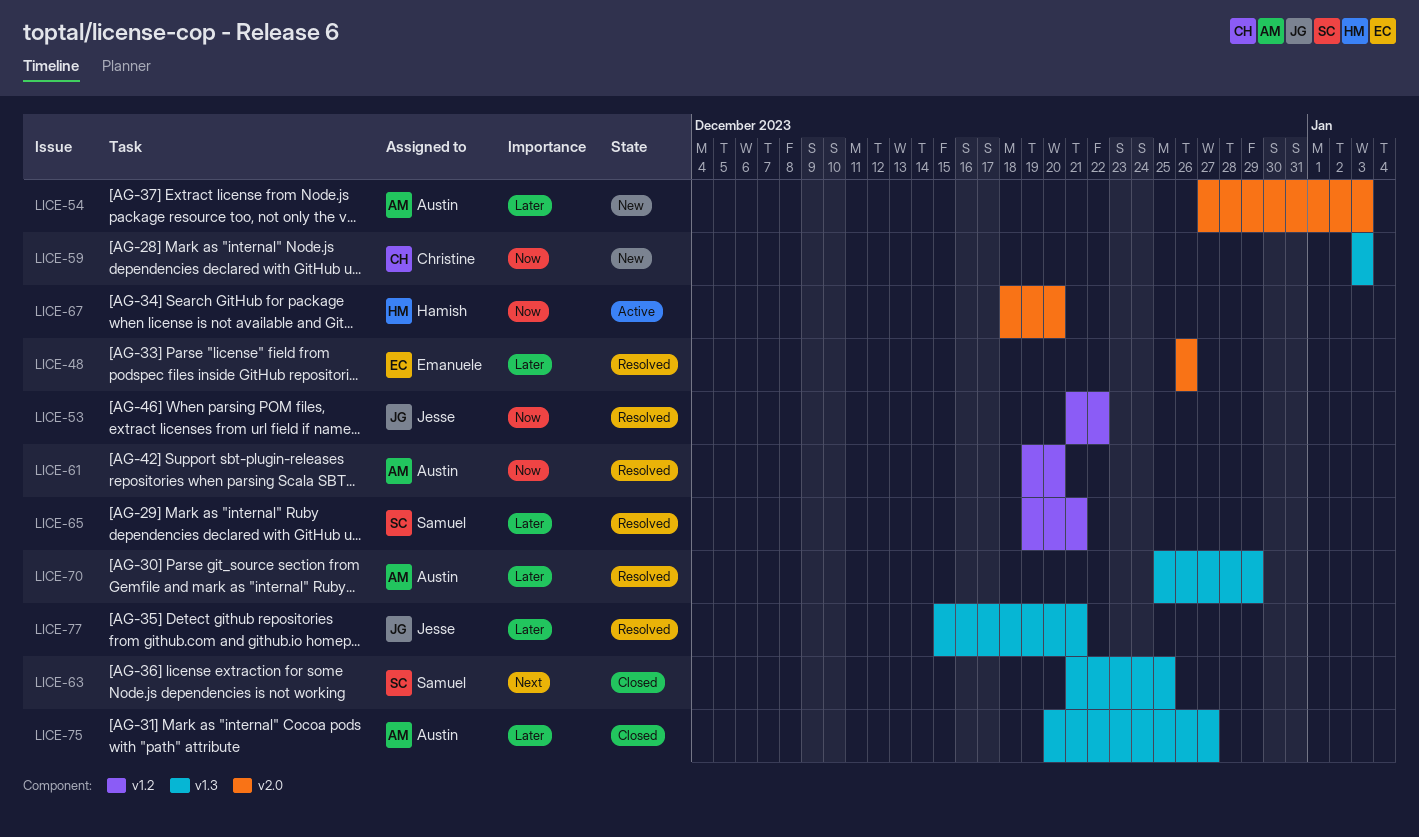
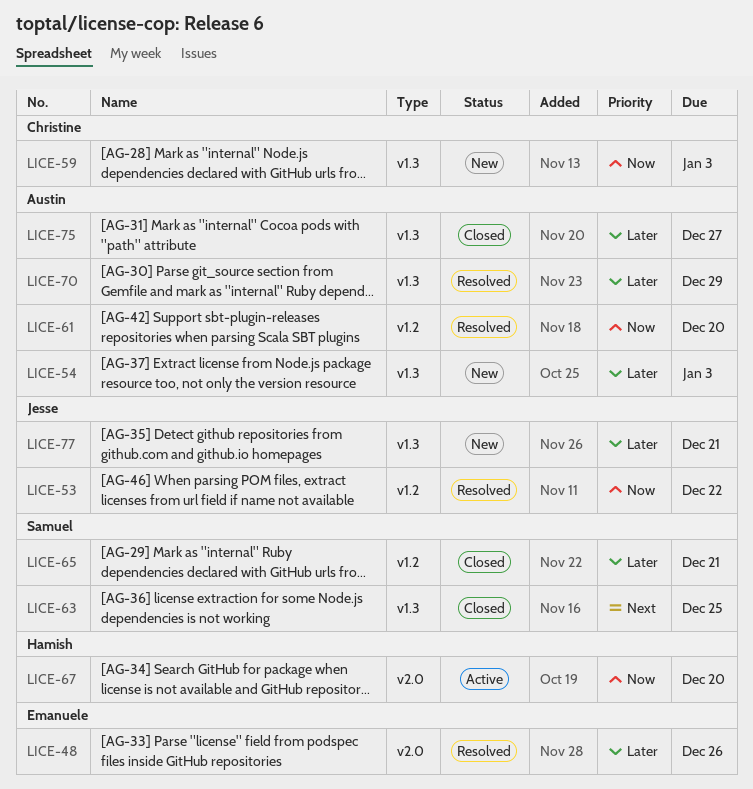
LICE-54, label: v2.0 -> v1.3
LICE-65, status: Resolved -> Closed
LICE-77, status: Resolved -> New

